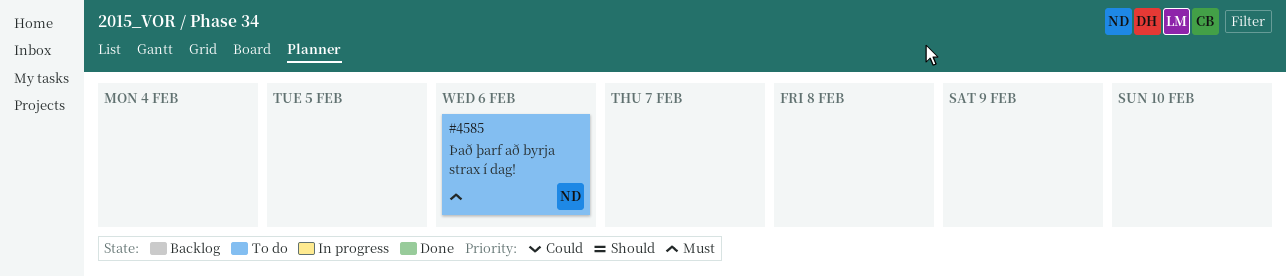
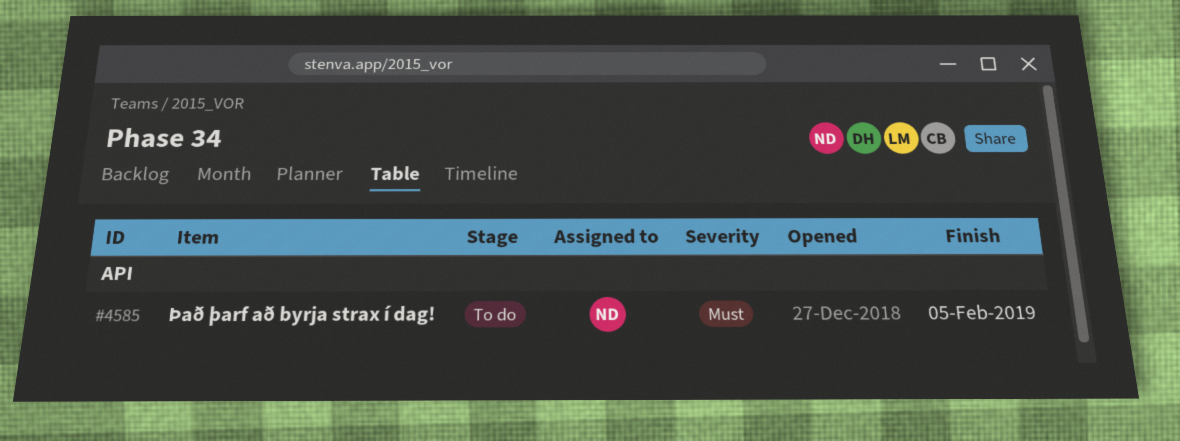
#4585, due: Feb 6 -> Feb 5

